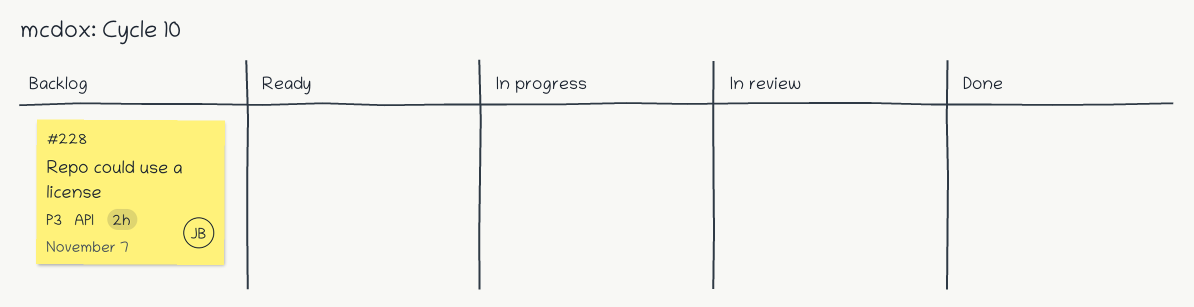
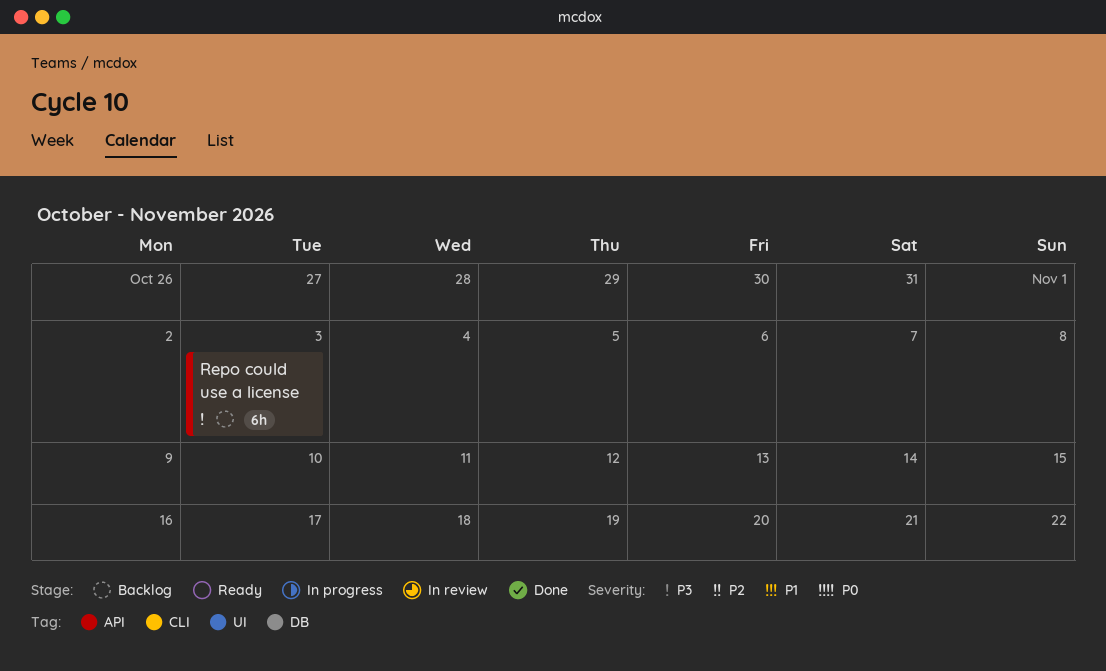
Repo could use a license, estimate: 2h -> 6h
Repo could use a license, due: Nov 7 -> Nov 3

